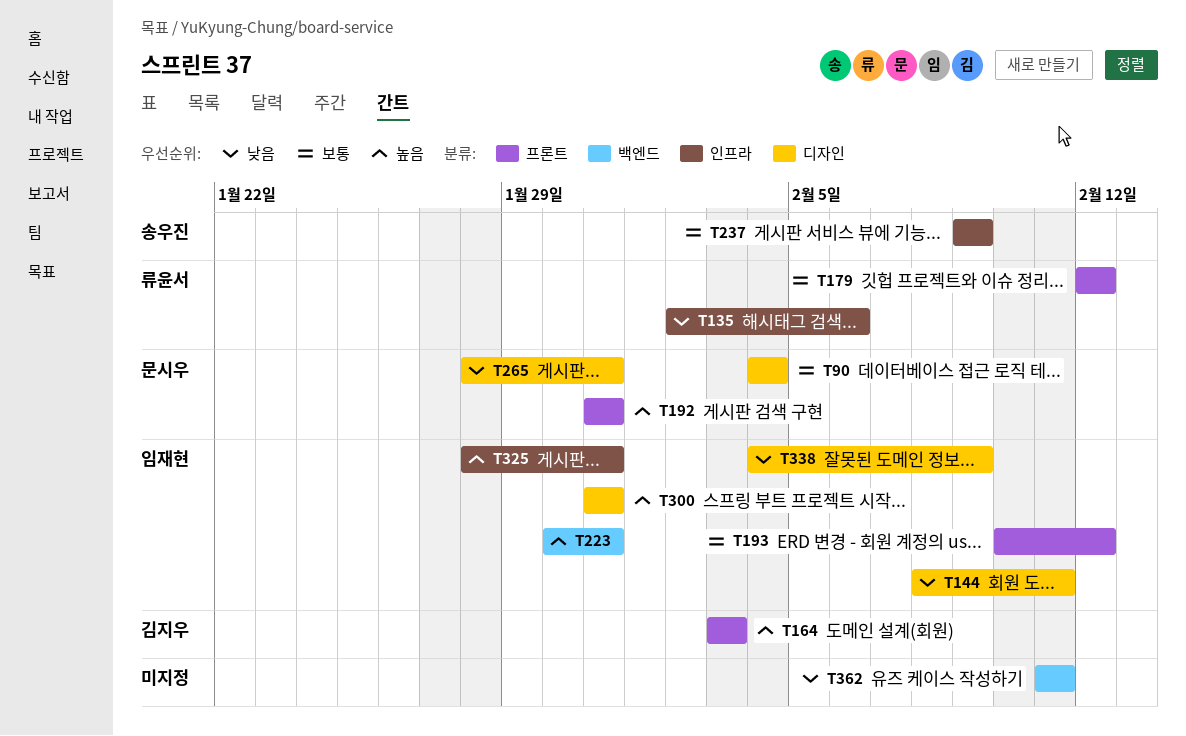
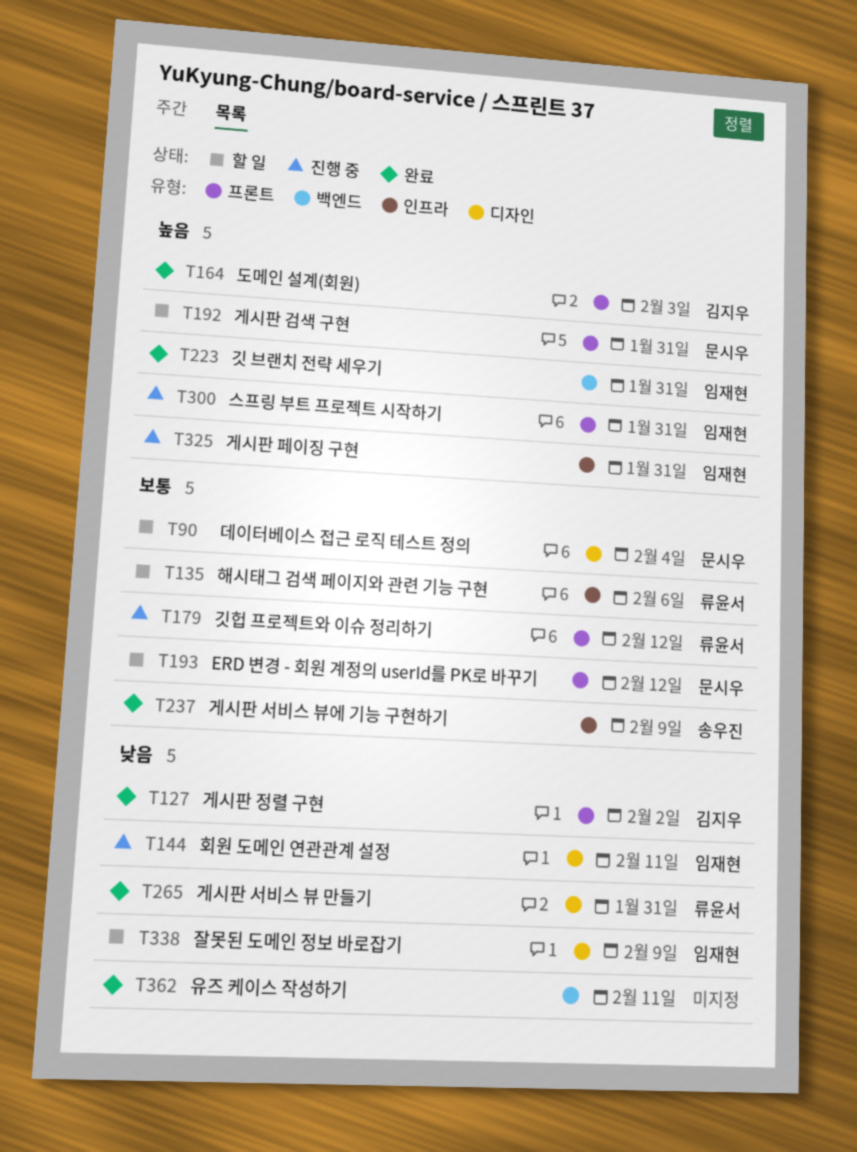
T127: none -> present
T135, priority: 낮음 -> 보통
T193, owner: 임재현 -> 문시우
T265, owner: 문시우 -> 류윤서
T300, label: 디자인 -> 프론트

